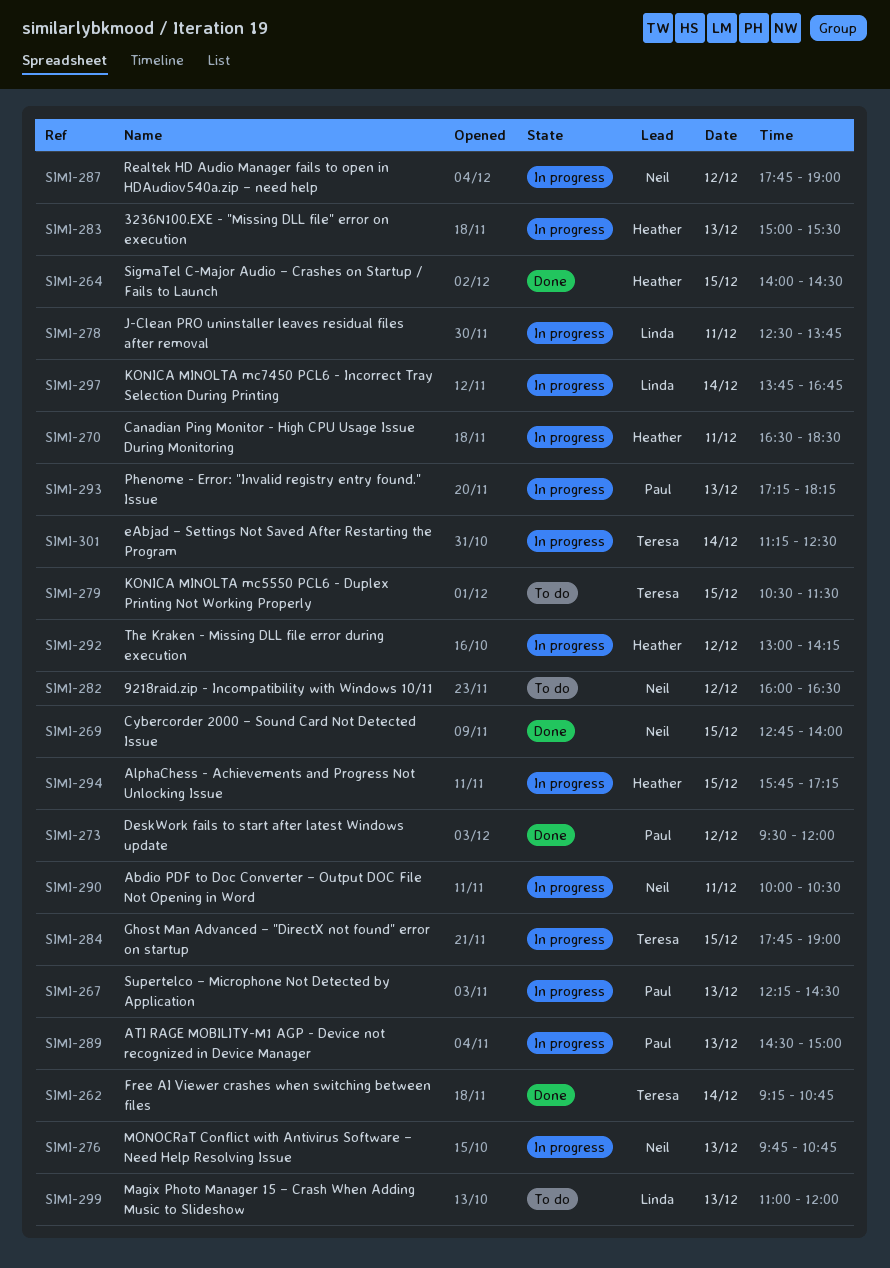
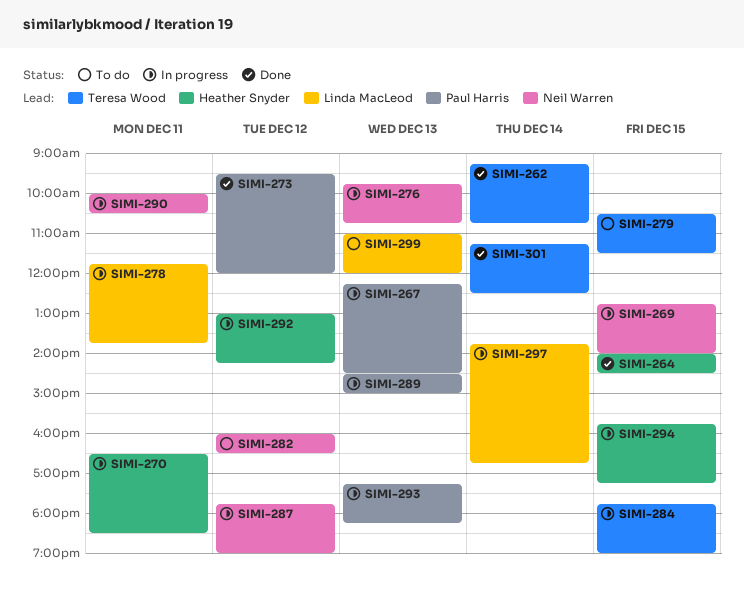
SIMI-269, status: Done -> In progress
SIMI-278, begins: 12:30 -> 11:45
SIMI-283: present -> none
SIMI-301, status: In progress -> Done

